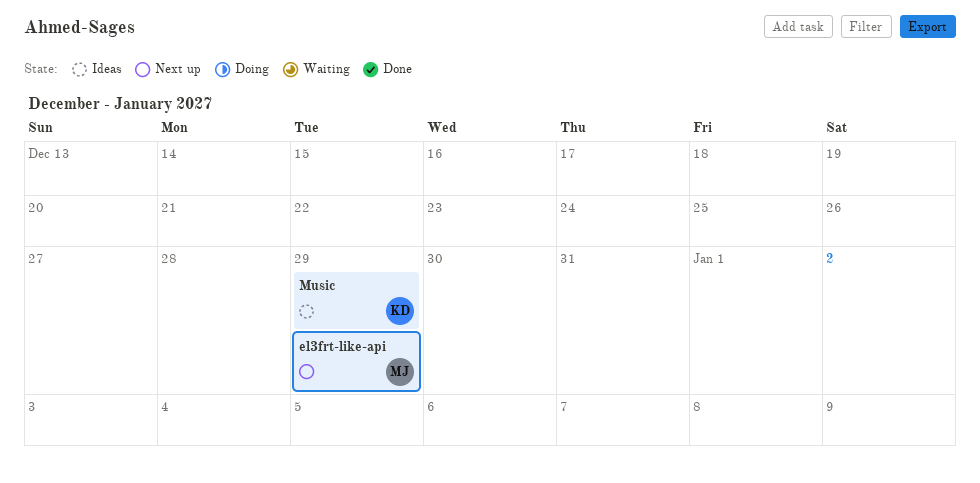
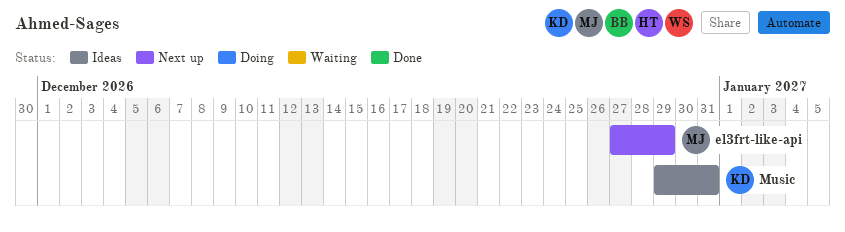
Music, due: Dec 29 -> Dec 31

